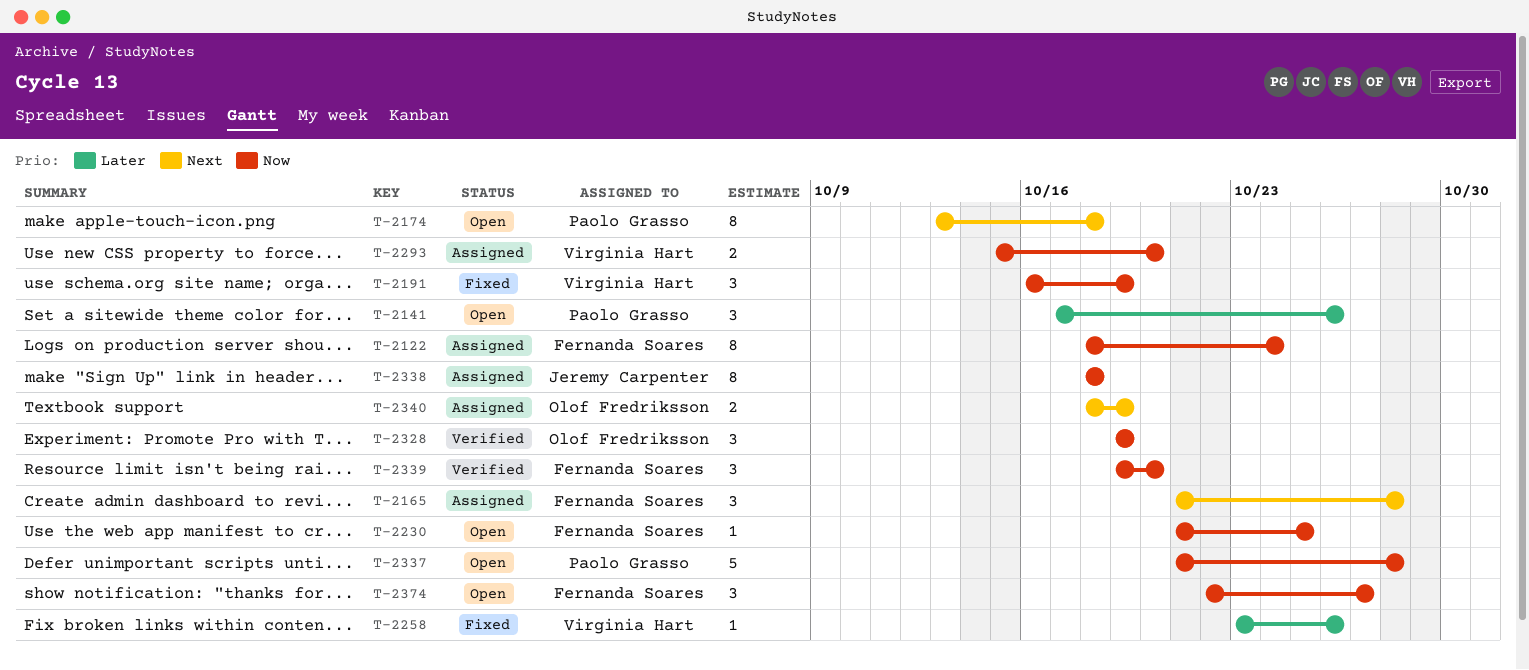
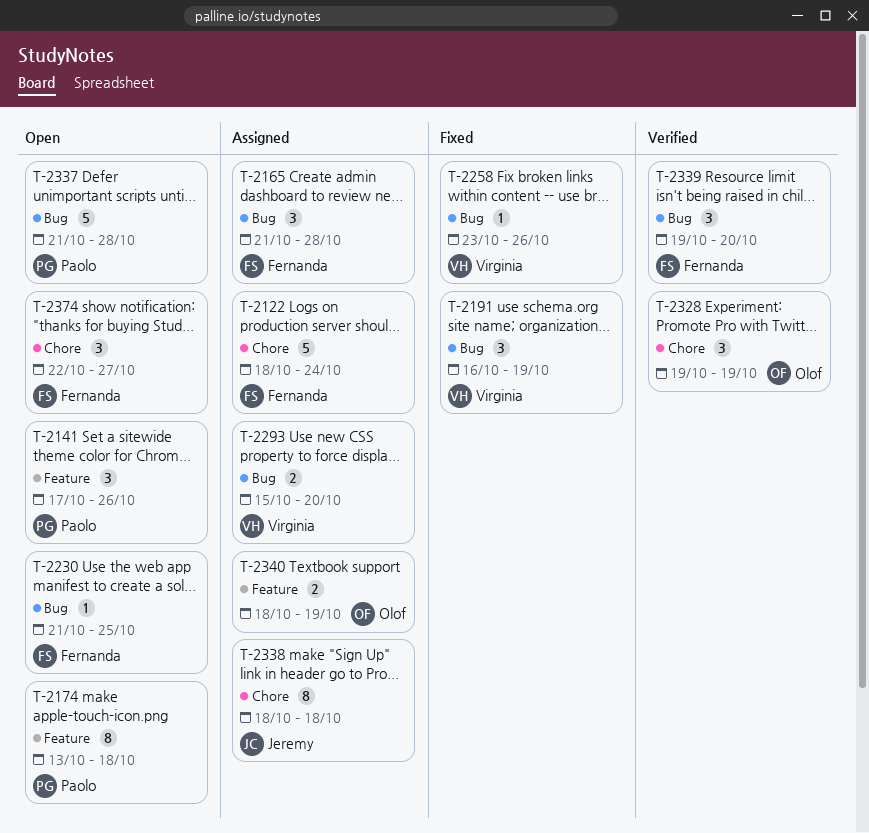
T-2122, estimate: 8 -> 5

